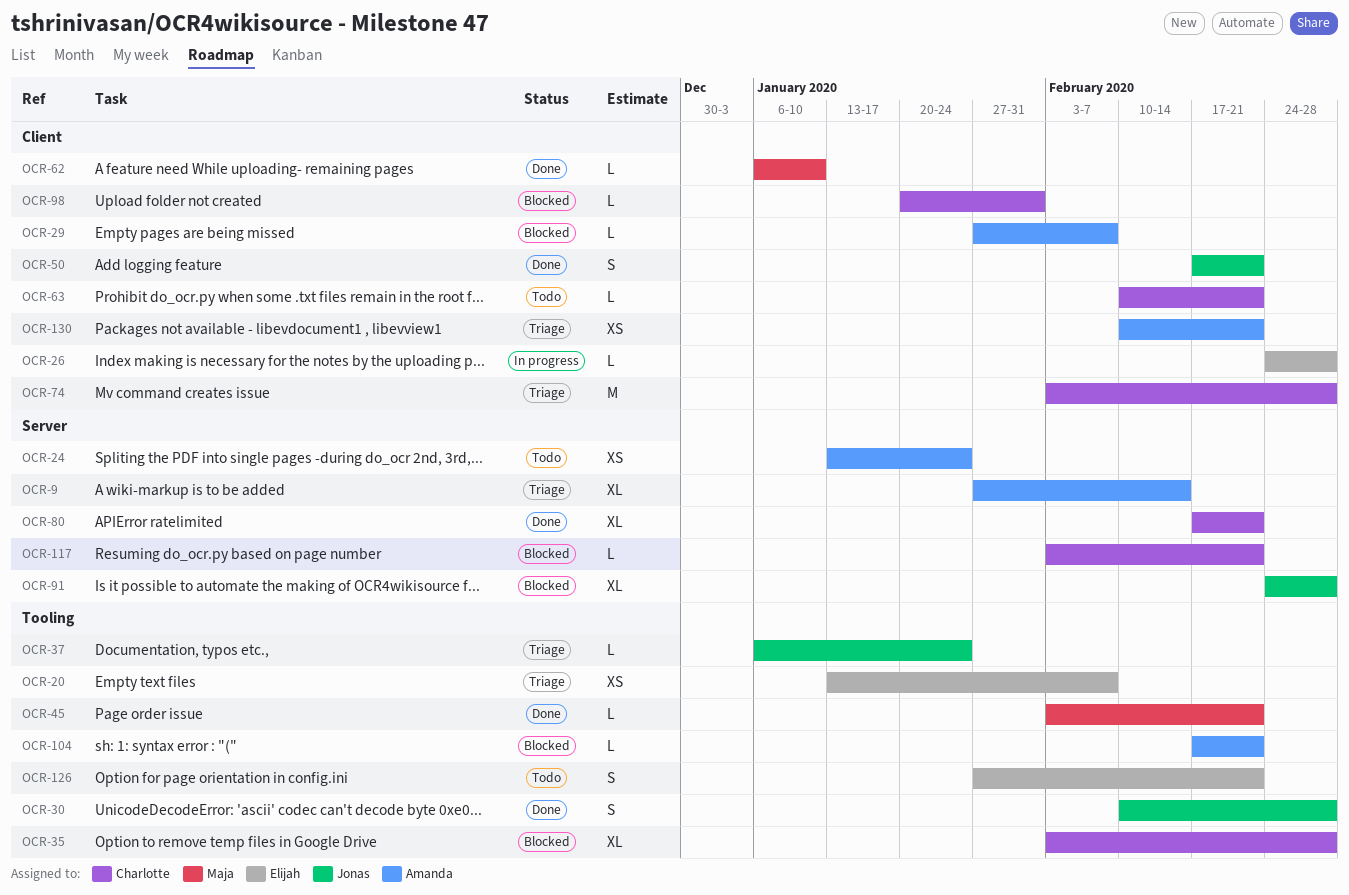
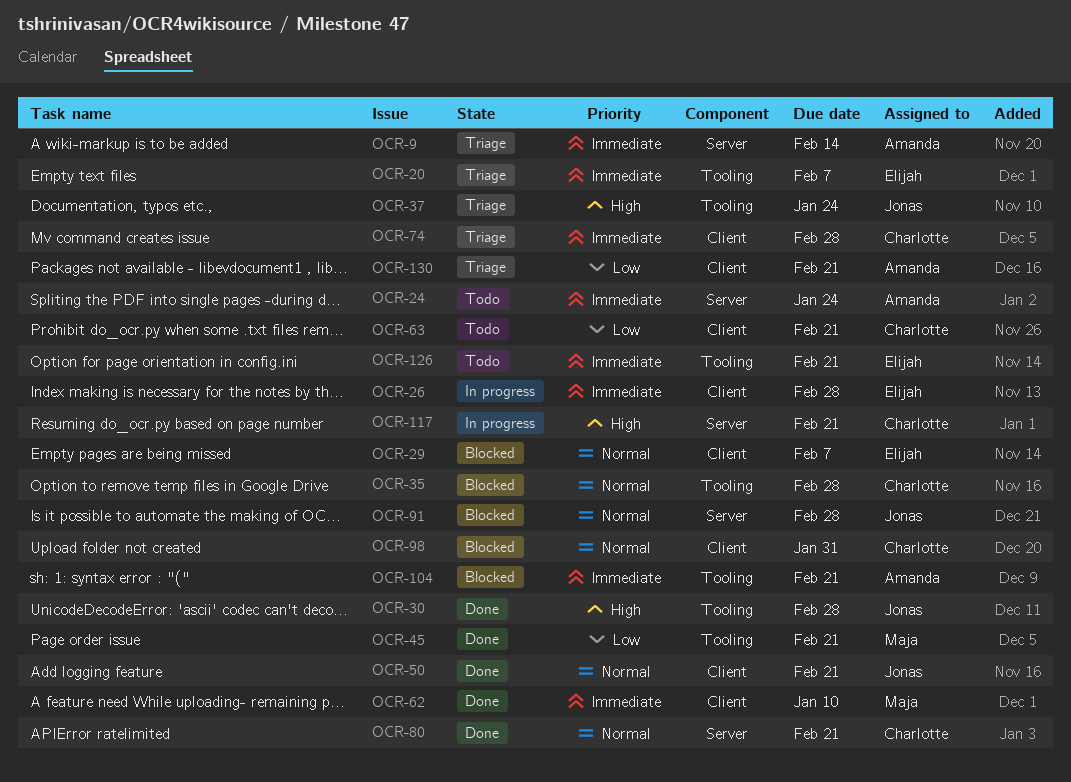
OCR-29, owner: Amanda -> Elijah
OCR-117, status: Blocked -> In progress

